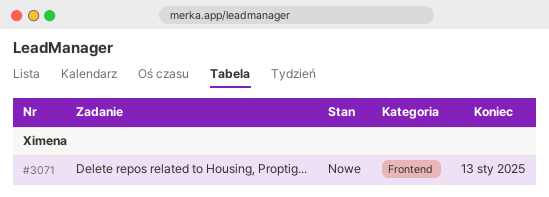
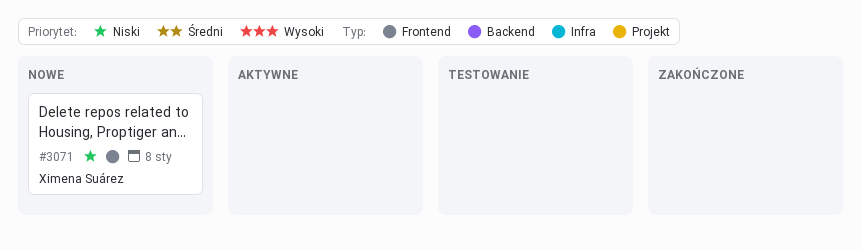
#3071, due: Jan 13 -> Jan 8

